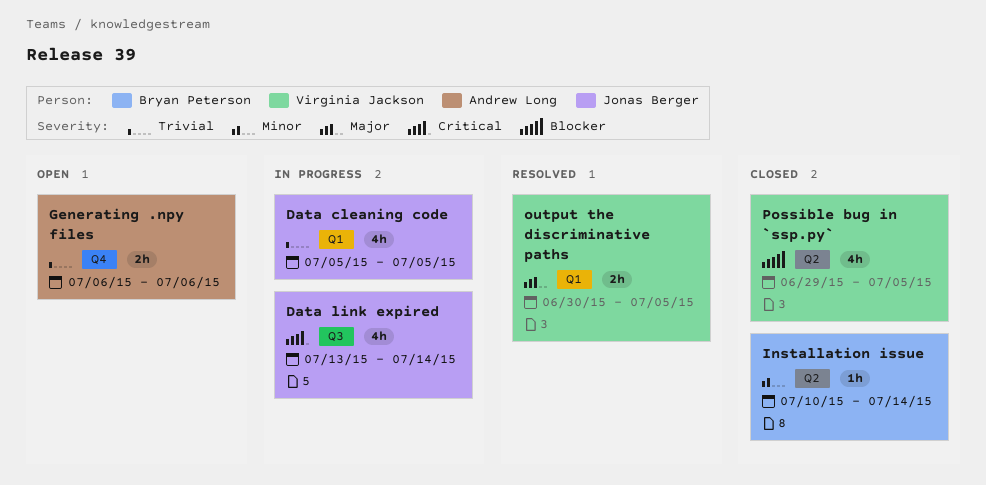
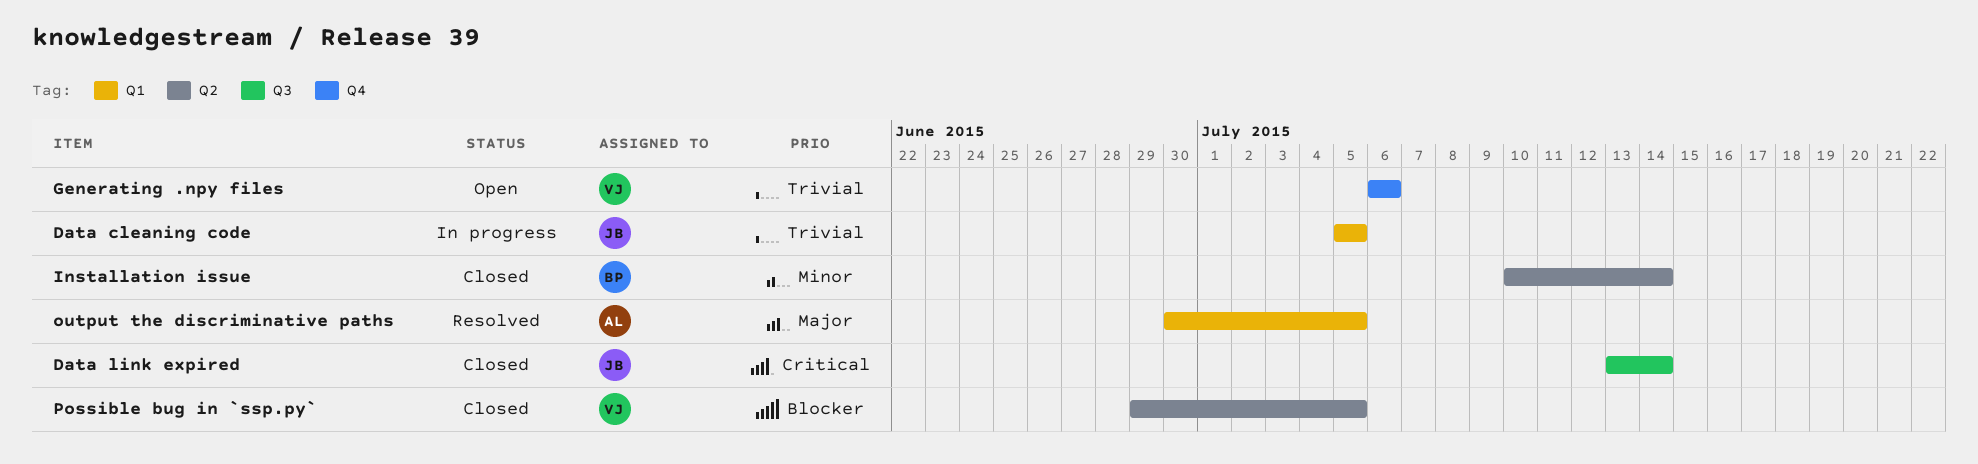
Data link expired, status: In progress -> Closed
Generating .npy files, owner: Andrew Long -> Virginia Jackson
output the discriminative paths, owner: Virginia Jackson -> Andrew Long

